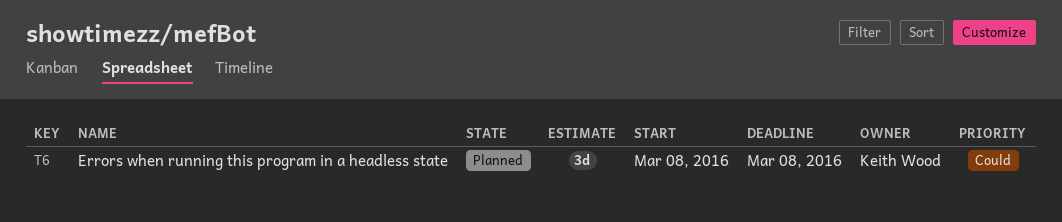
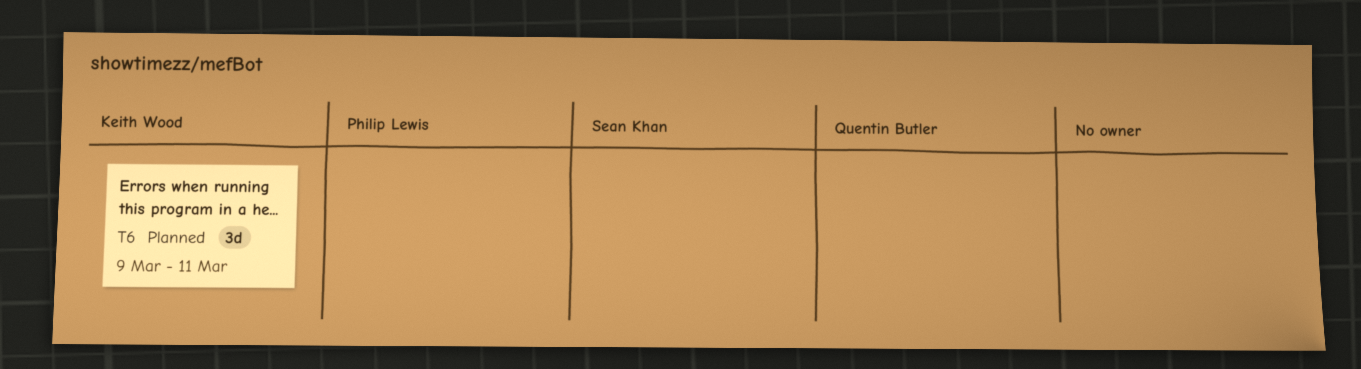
T6, start: Mar 8 -> Mar 9
T6, due: Mar 8 -> Mar 11

